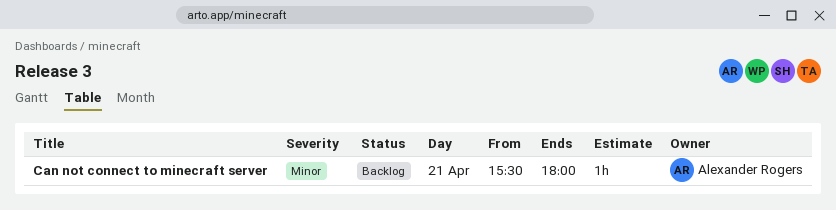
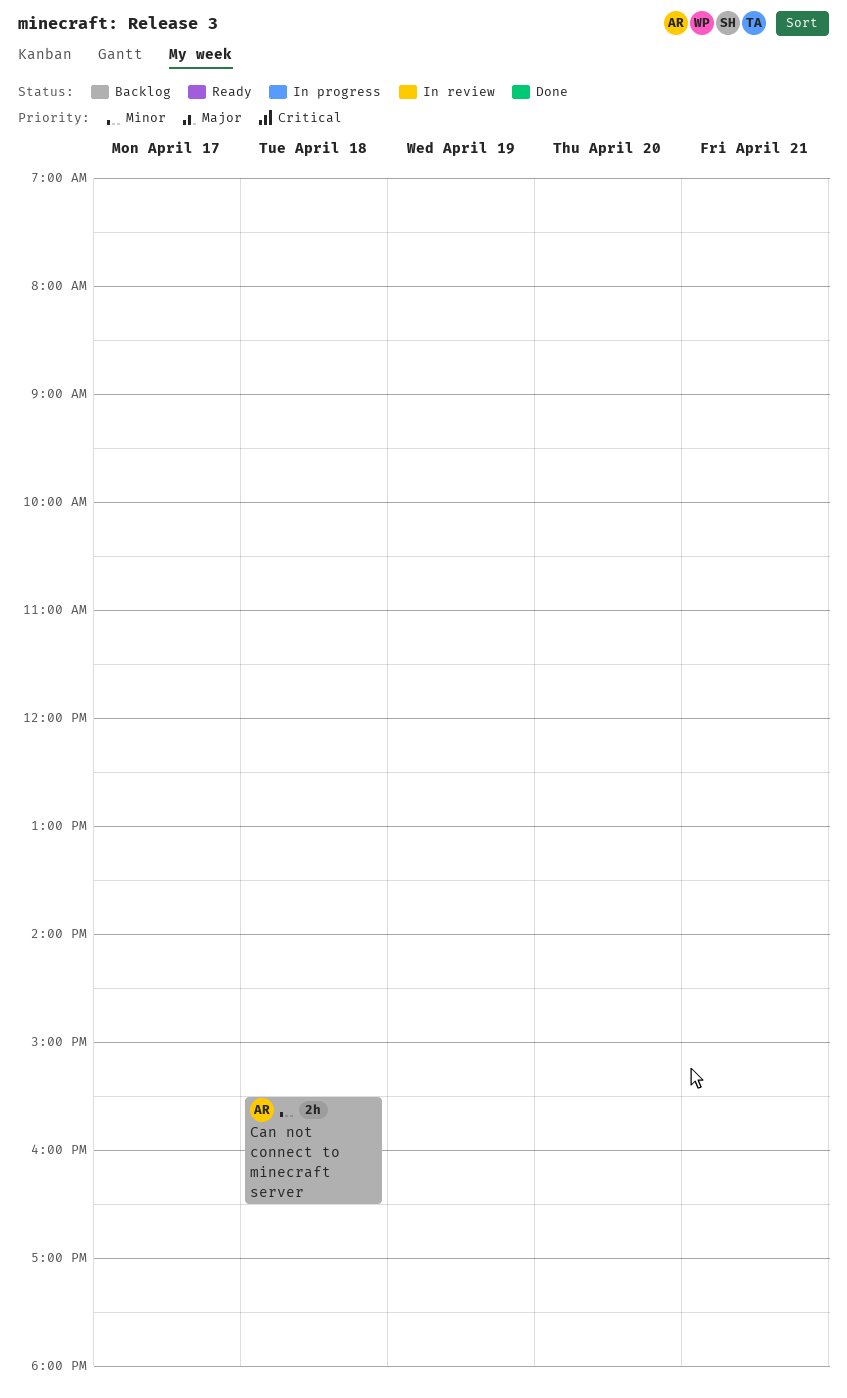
Can not connect to minecraft server, estimate: 1h -> 2h
Can not connect to minecraft server, day: Apr 21 -> Apr 18
Can not connect to minecraft server, ends: 18:00 -> 16:30

